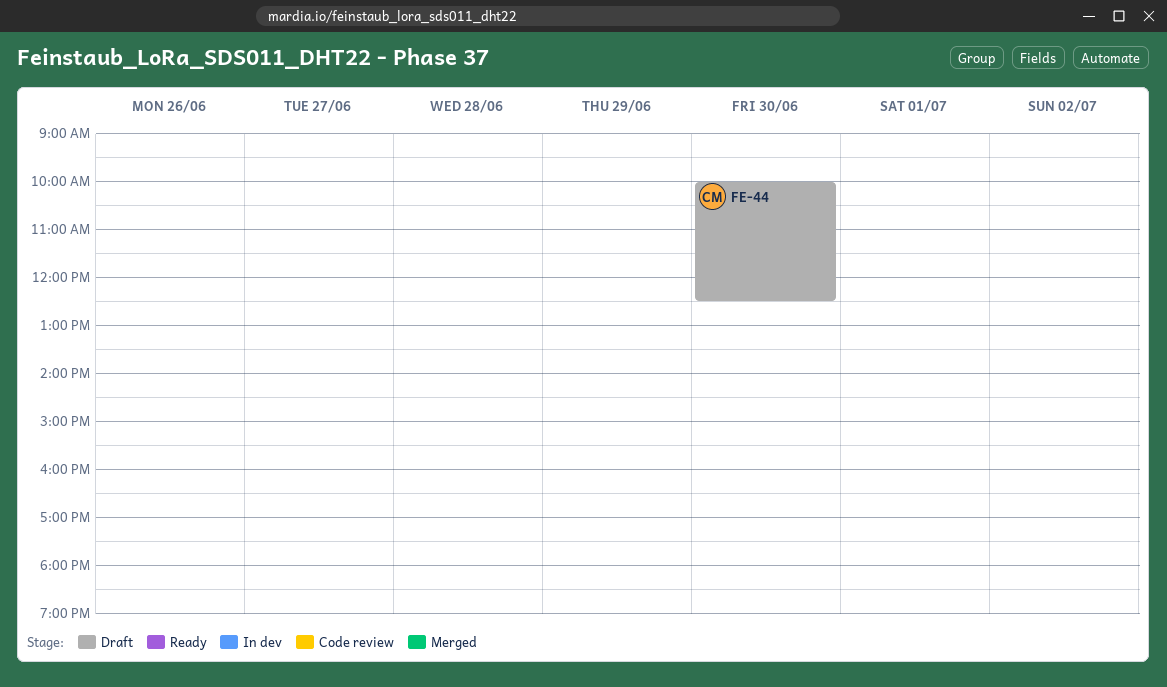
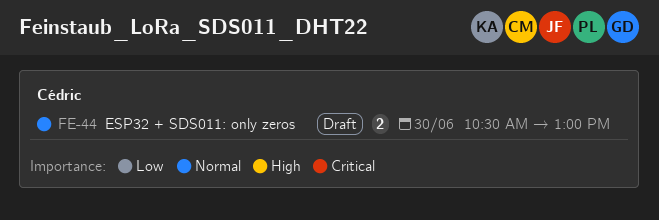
FE-44, begins: 10:00 -> 10:30
FE-44, ends: 12:30 -> 13:00

